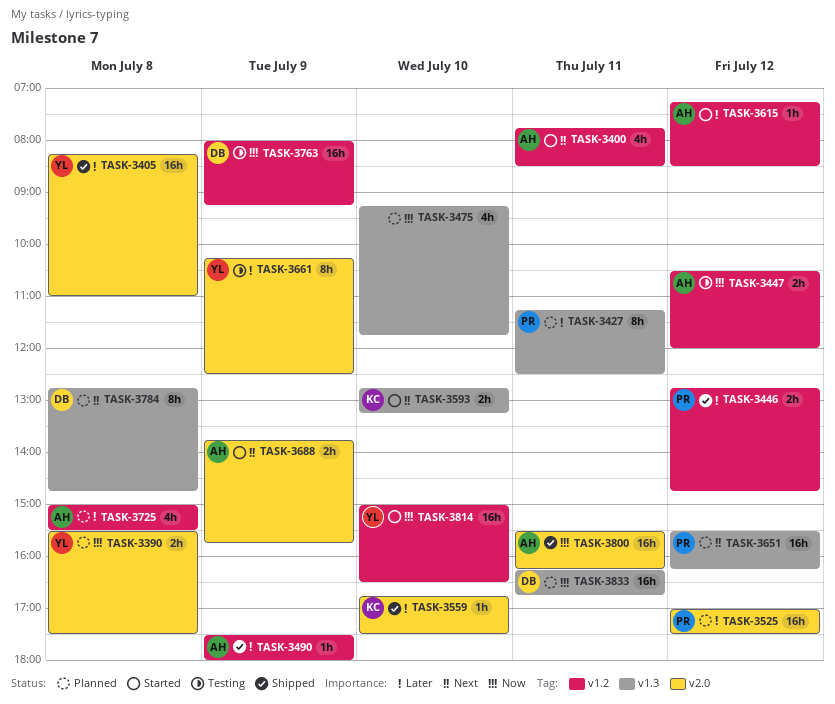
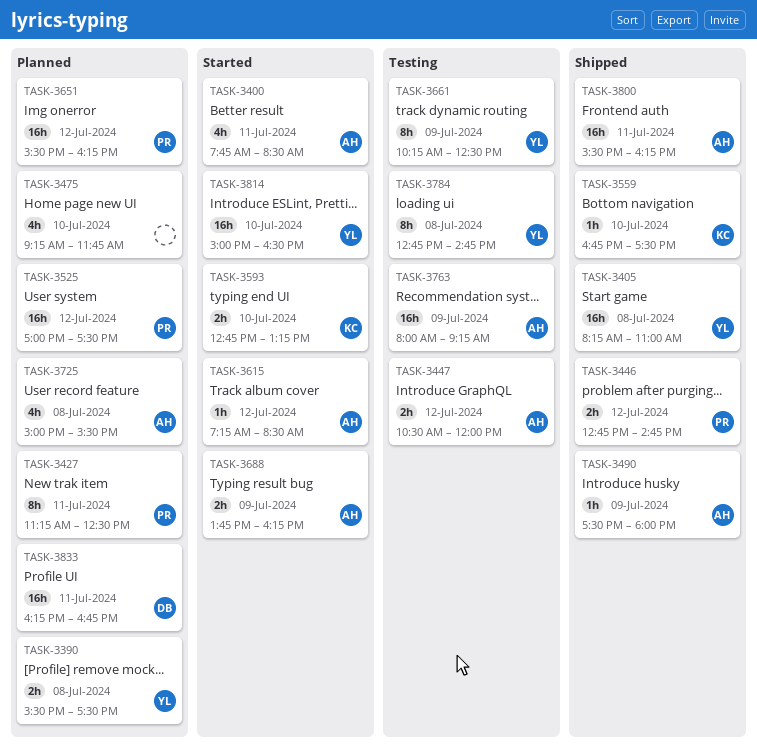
TASK-3688, ends: 15:45 -> 16:15
TASK-3763, owner: DB -> AH
TASK-3784, status: Planned -> Testing
TASK-3784, owner: DB -> YL

